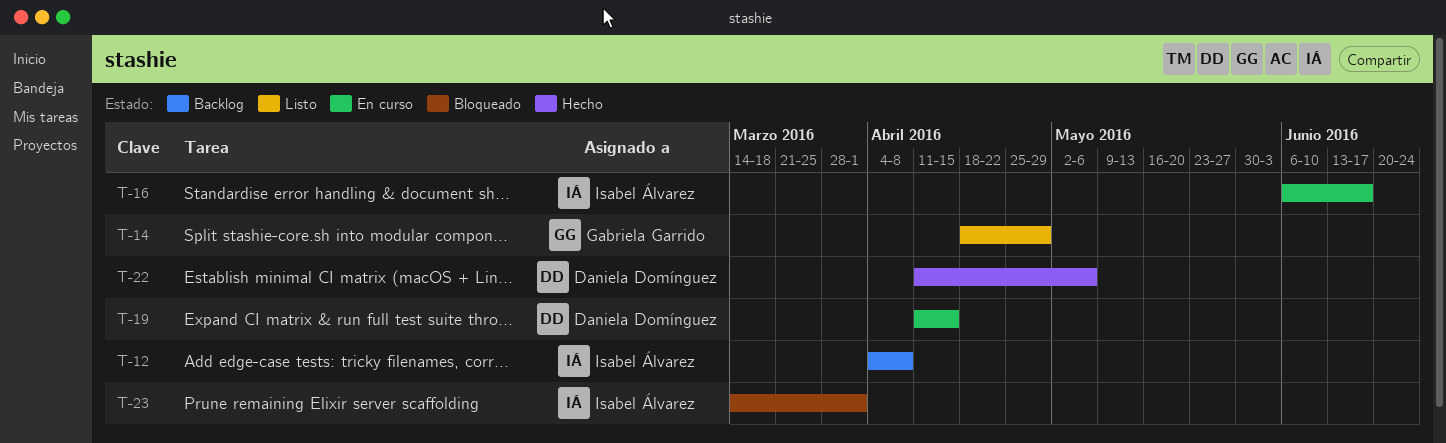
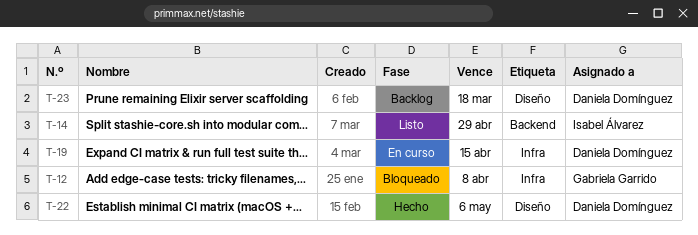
T-12, status: Backlog -> Bloqueado
T-12, owner: Isabel Álvarez -> Gabriela Garrido
T-14, owner: Gabriela Garrido -> Isabel Álvarez
T-16: present -> none
T-23, status: Bloqueado -> Backlog
T-23, owner: Isabel Álvarez -> Daniela Domínguez
T-23, due: Apr 1 -> Mar 18

